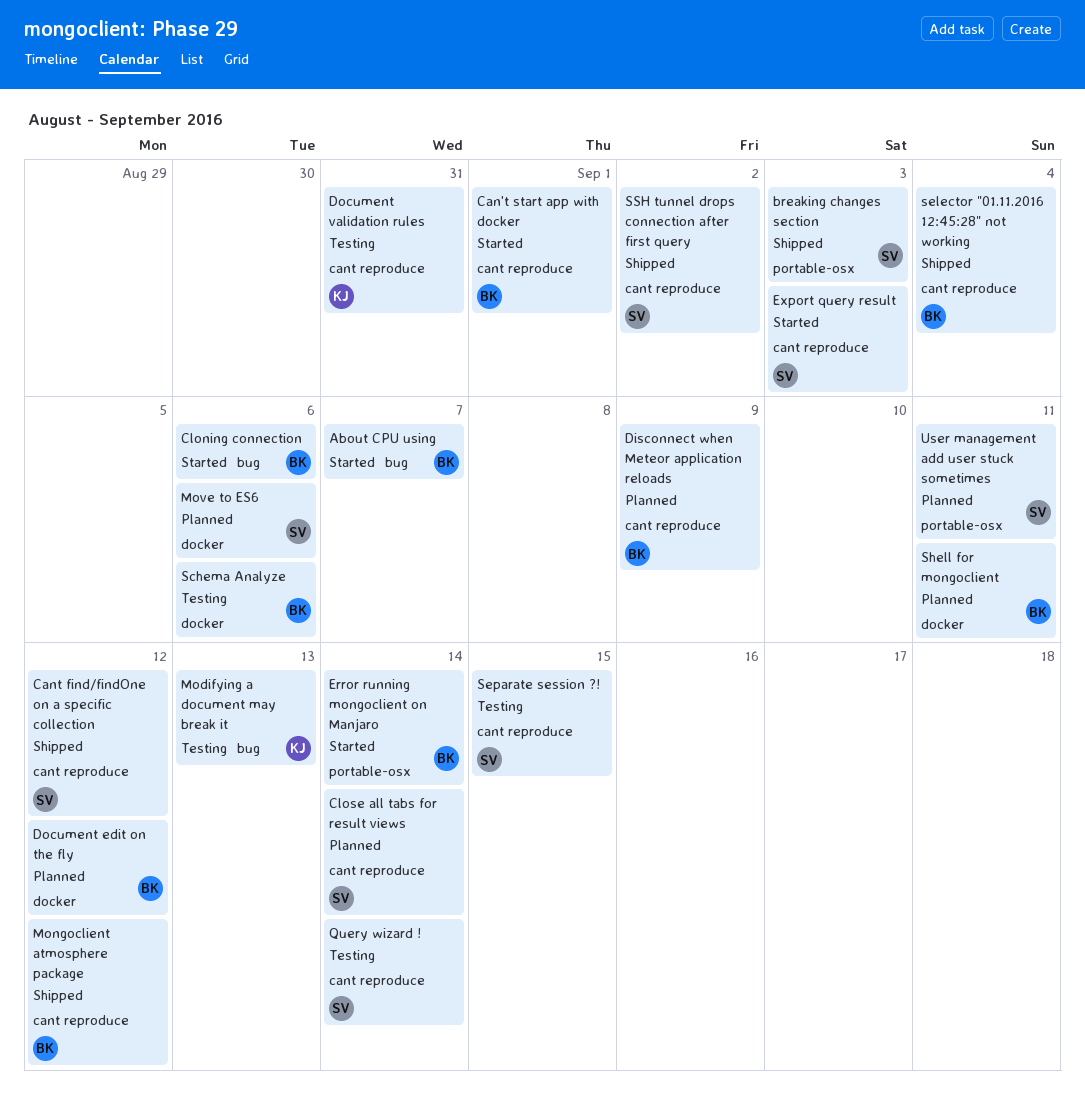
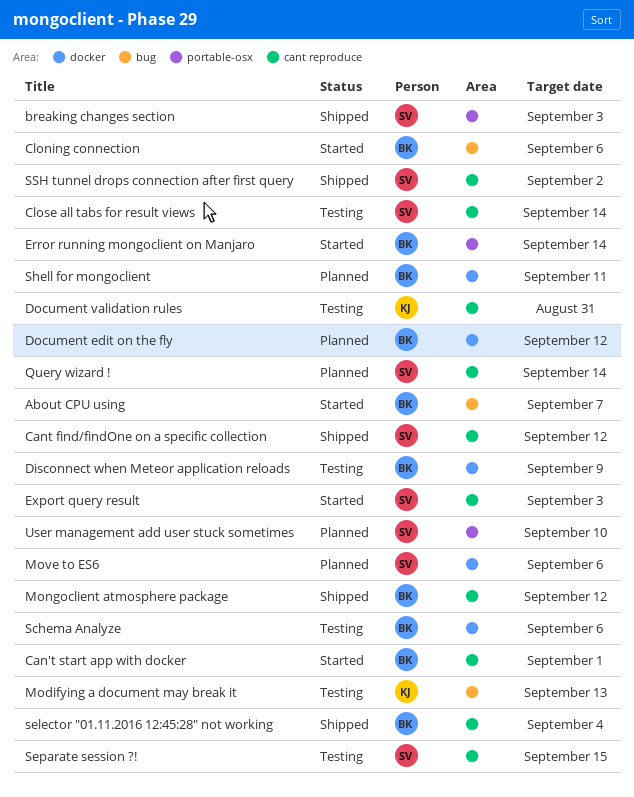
Close all tabs for result views, status: Planned -> Testing
Disconnect when Meteor application reloads, status: Planned -> Testing
Disconnect when Meteor application reloads, label: cant reproduce -> docker
Query wizard !, status: Testing -> Planned
User management add user stuck sometimes, due: Sep 11 -> Sep 10

